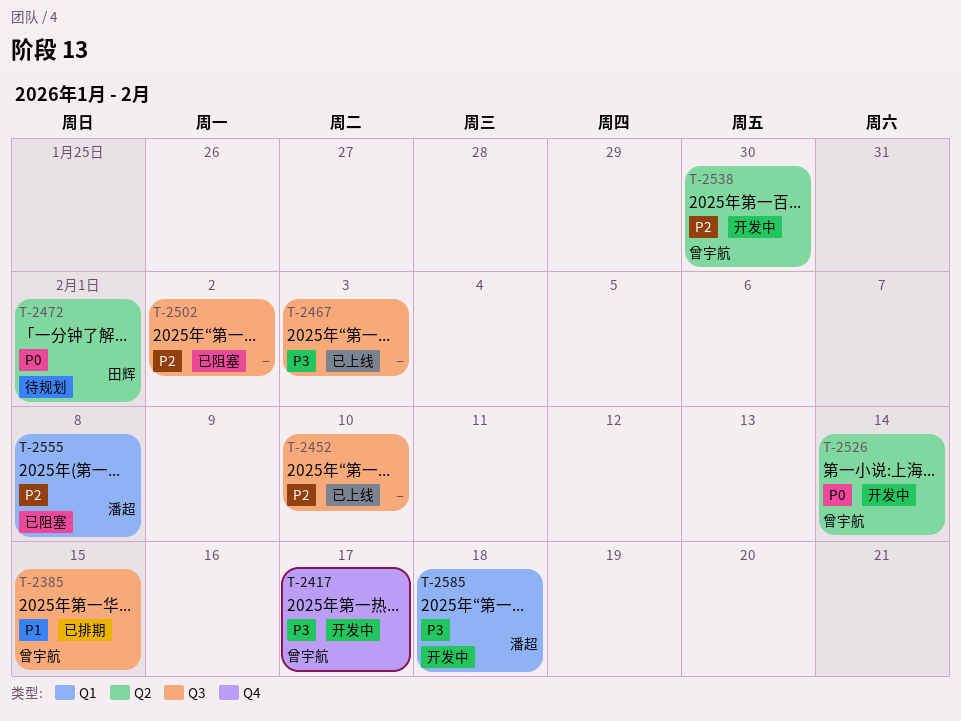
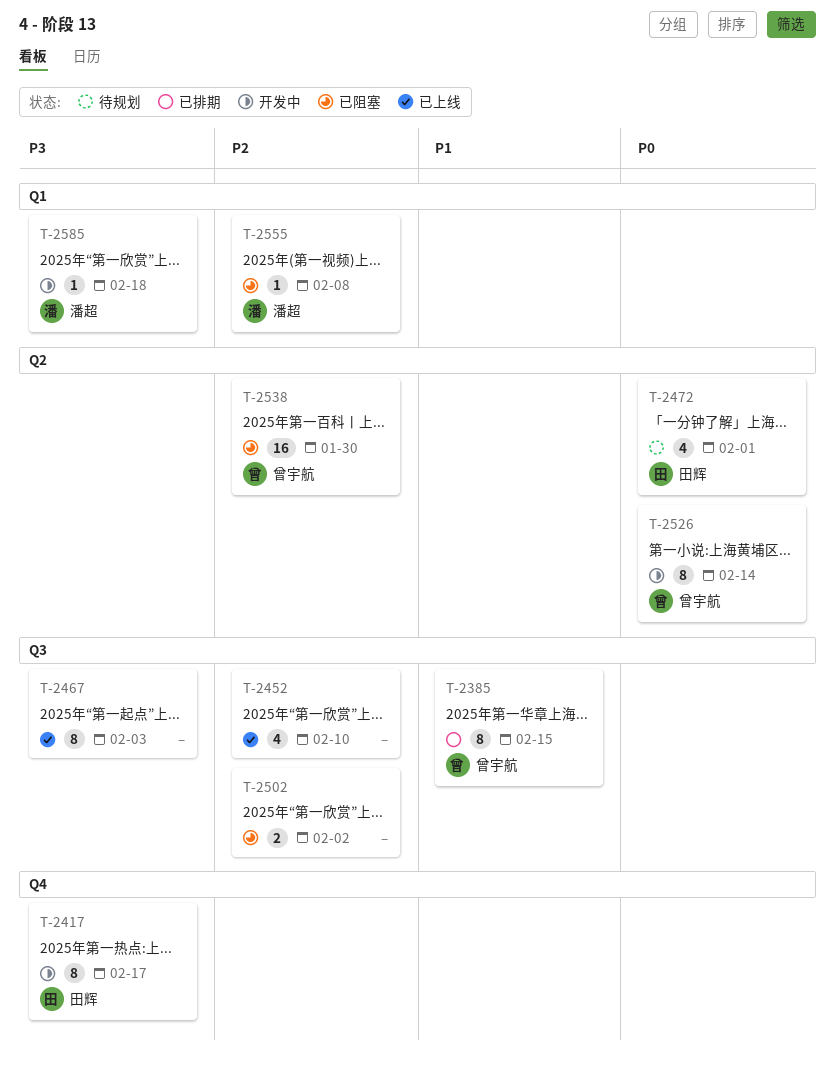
T-2417, owner: 曾宇航 -> 田辉
T-2538, status: 开发中 -> 已阻塞

